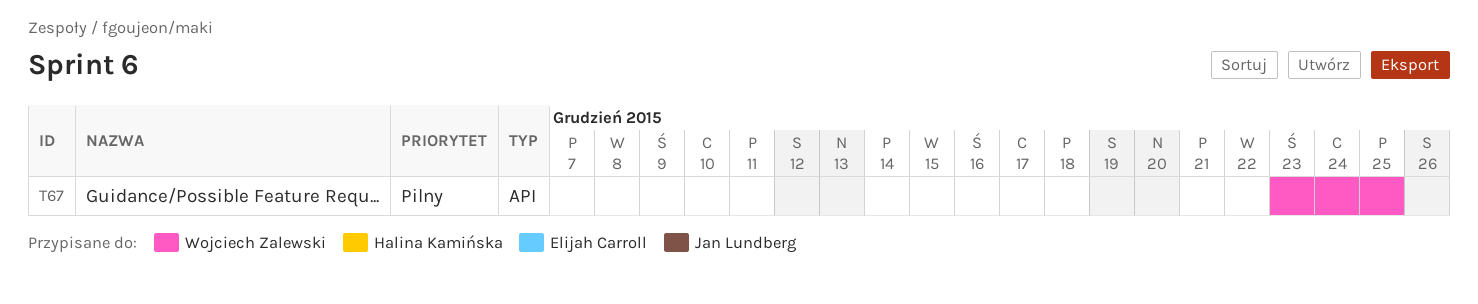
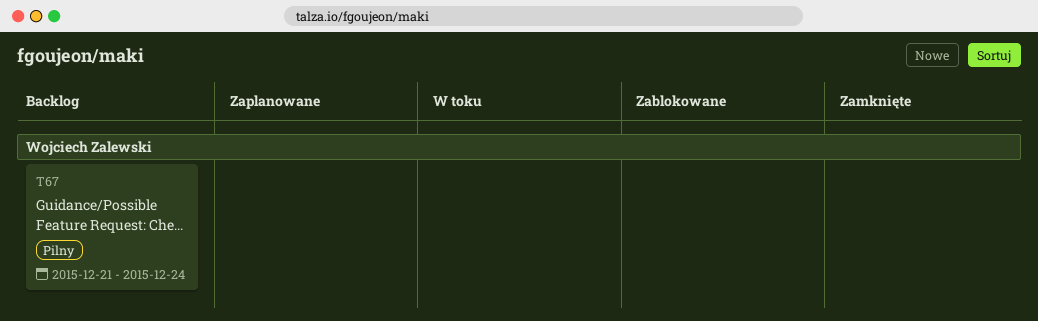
T67, start: Dec 23 -> Dec 21
T67, due: Dec 25 -> Dec 24

